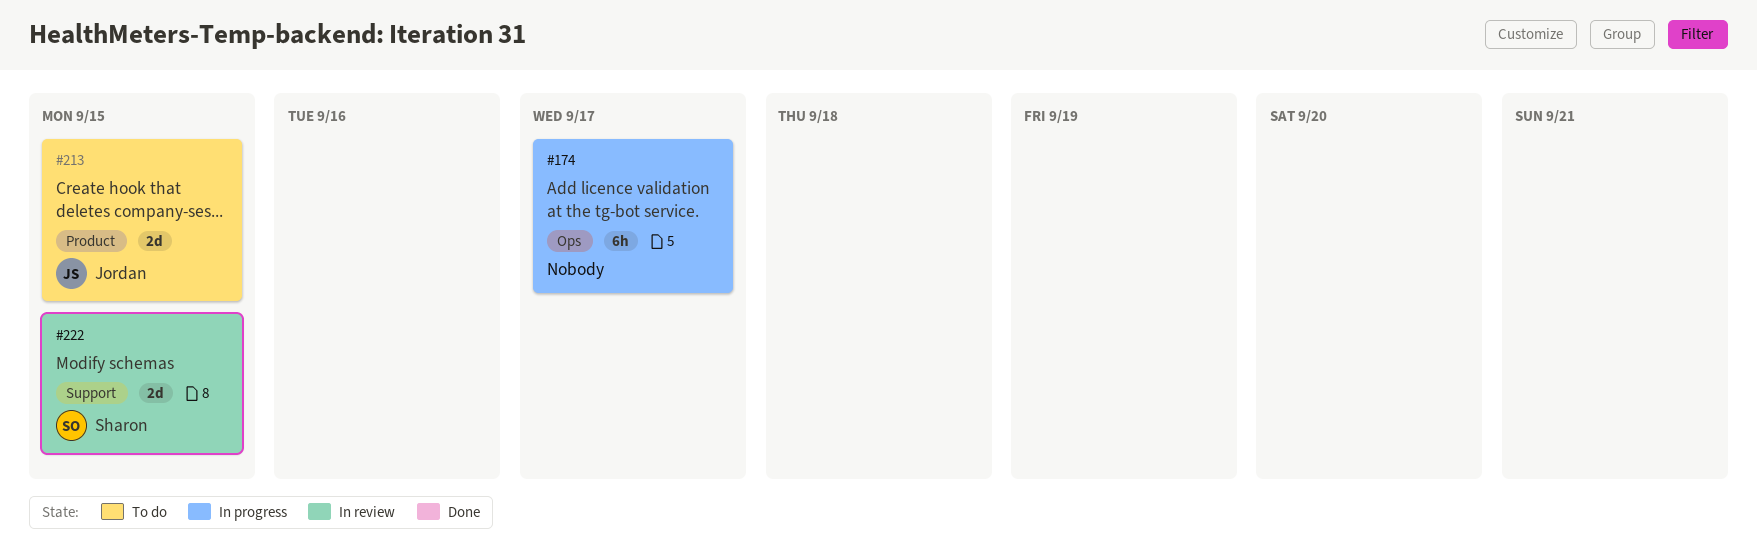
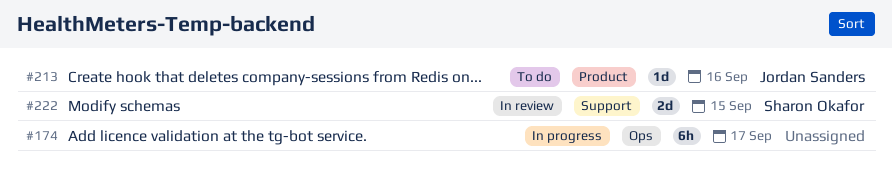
#213, estimate: 2d -> 1d
#213, due: Sep 15 -> Sep 16

